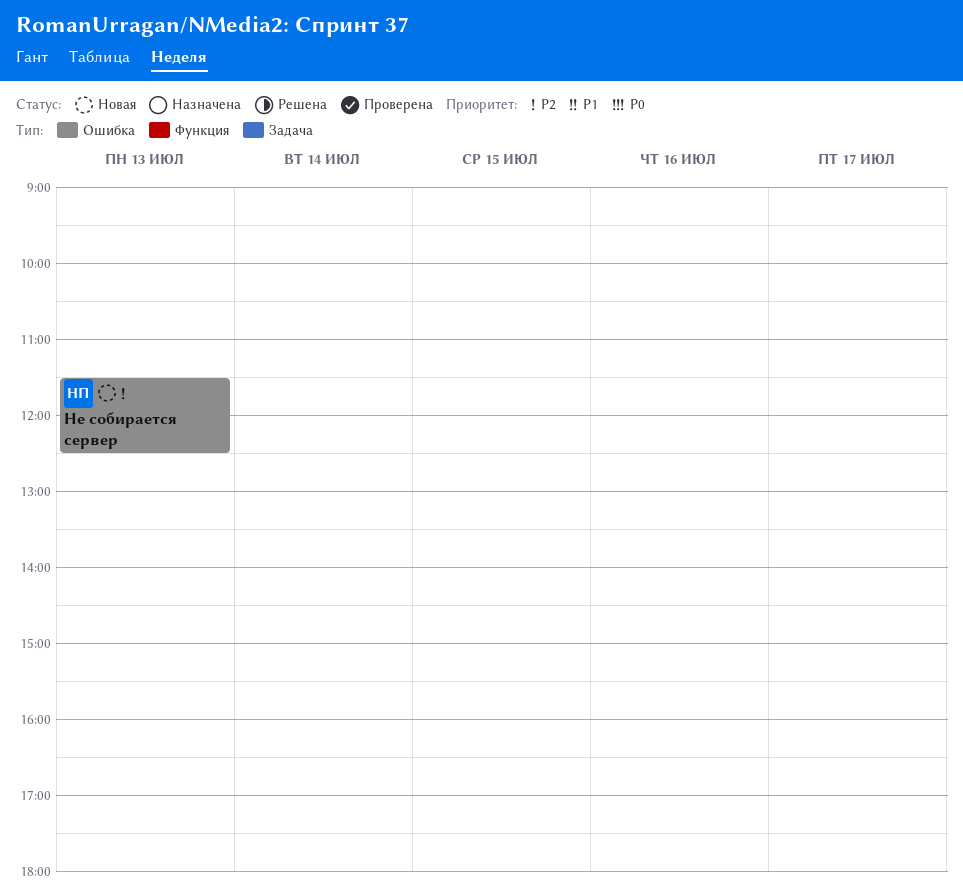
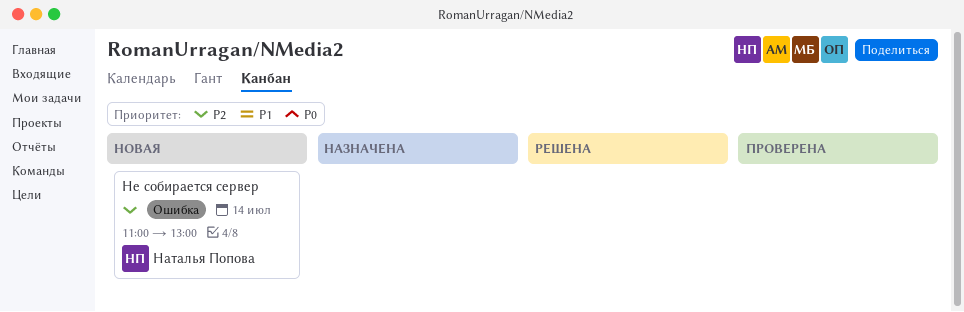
Не собирается сервер, day: Jul 13 -> Jul 14
Не собирается сервер, begins: 11:30 -> 11:00
Не собирается сервер, ends: 12:30 -> 13:00

